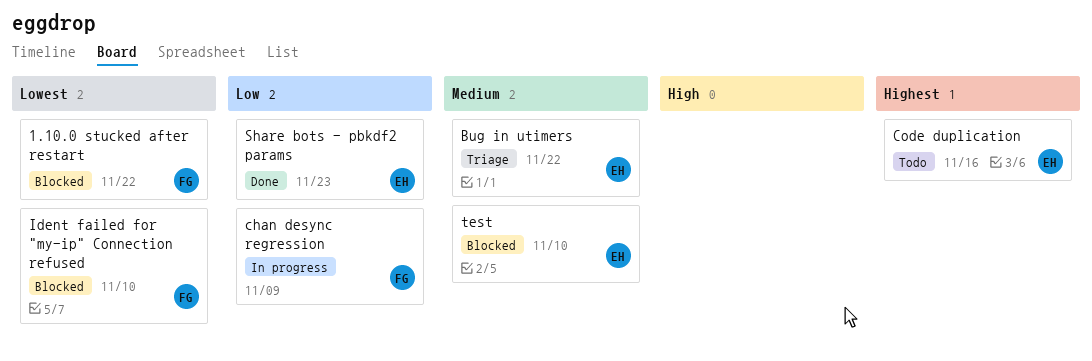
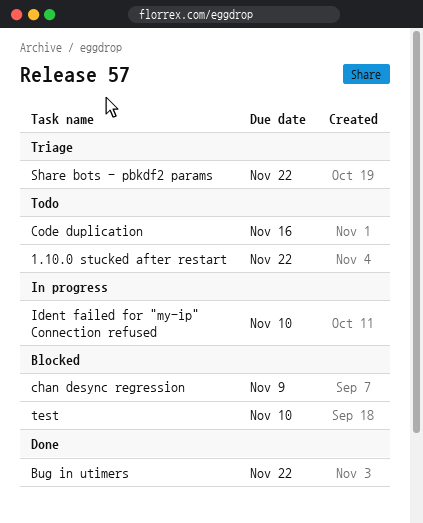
1.10.0 stucked after restart, status: Blocked -> Todo
Bug in utimers, status: Triage -> Done
chan desync regression, status: In progress -> Blocked
Ident failed for "my-ip" Connection refused, status: Blocked -> In progress
Share bots - pbkdf2 params, status: Done -> Triage
Share bots - pbkdf2 params, due: Nov 23 -> Nov 22

